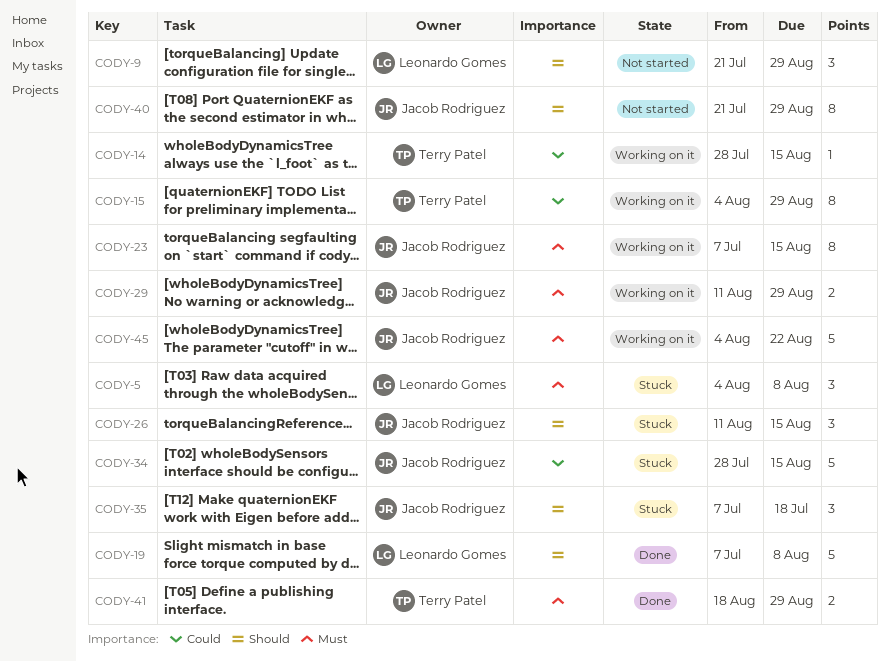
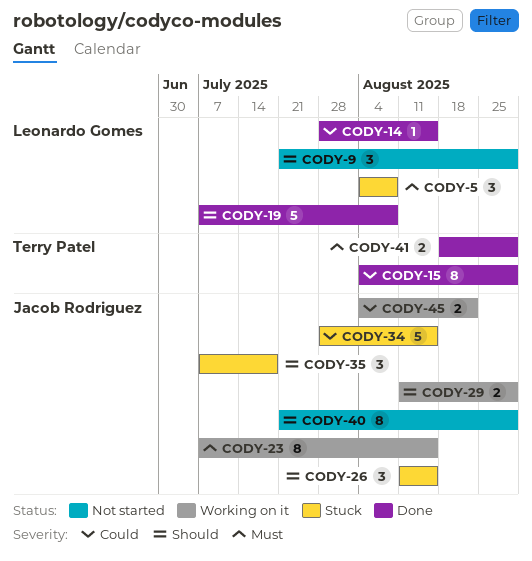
CODY-14, status: Working on it -> Done
CODY-14, owner: Terry Patel -> Leonardo Gomes
CODY-15, status: Working on it -> Done
CODY-29, priority: Must -> Should
CODY-45, priority: Must -> Could
CODY-45, estimate: 5 -> 2

